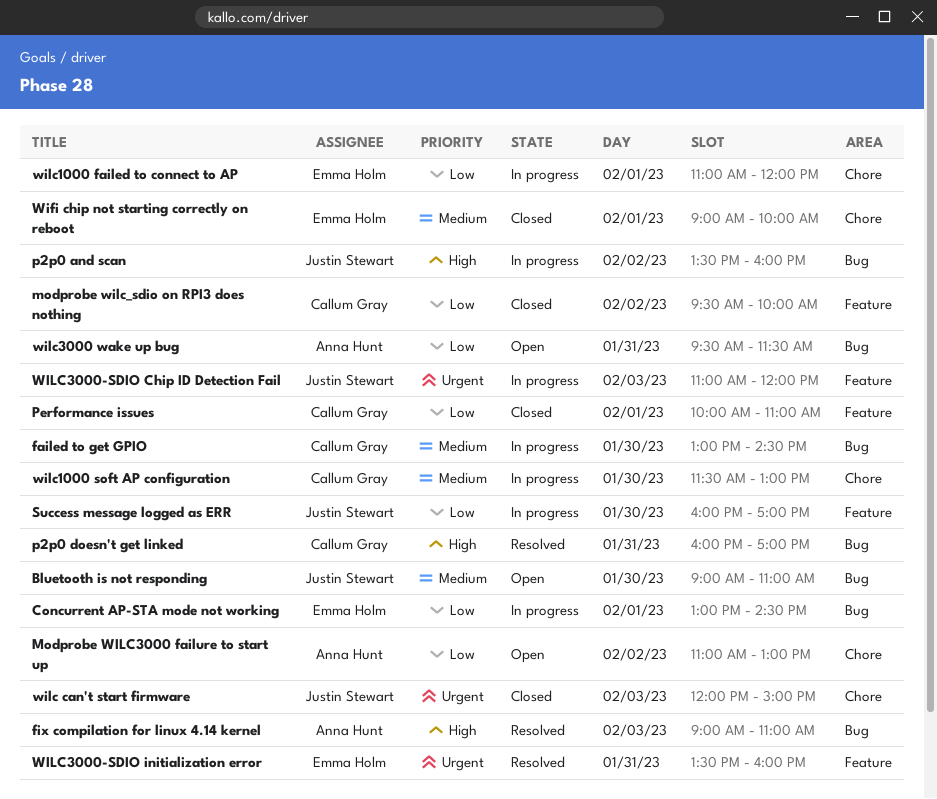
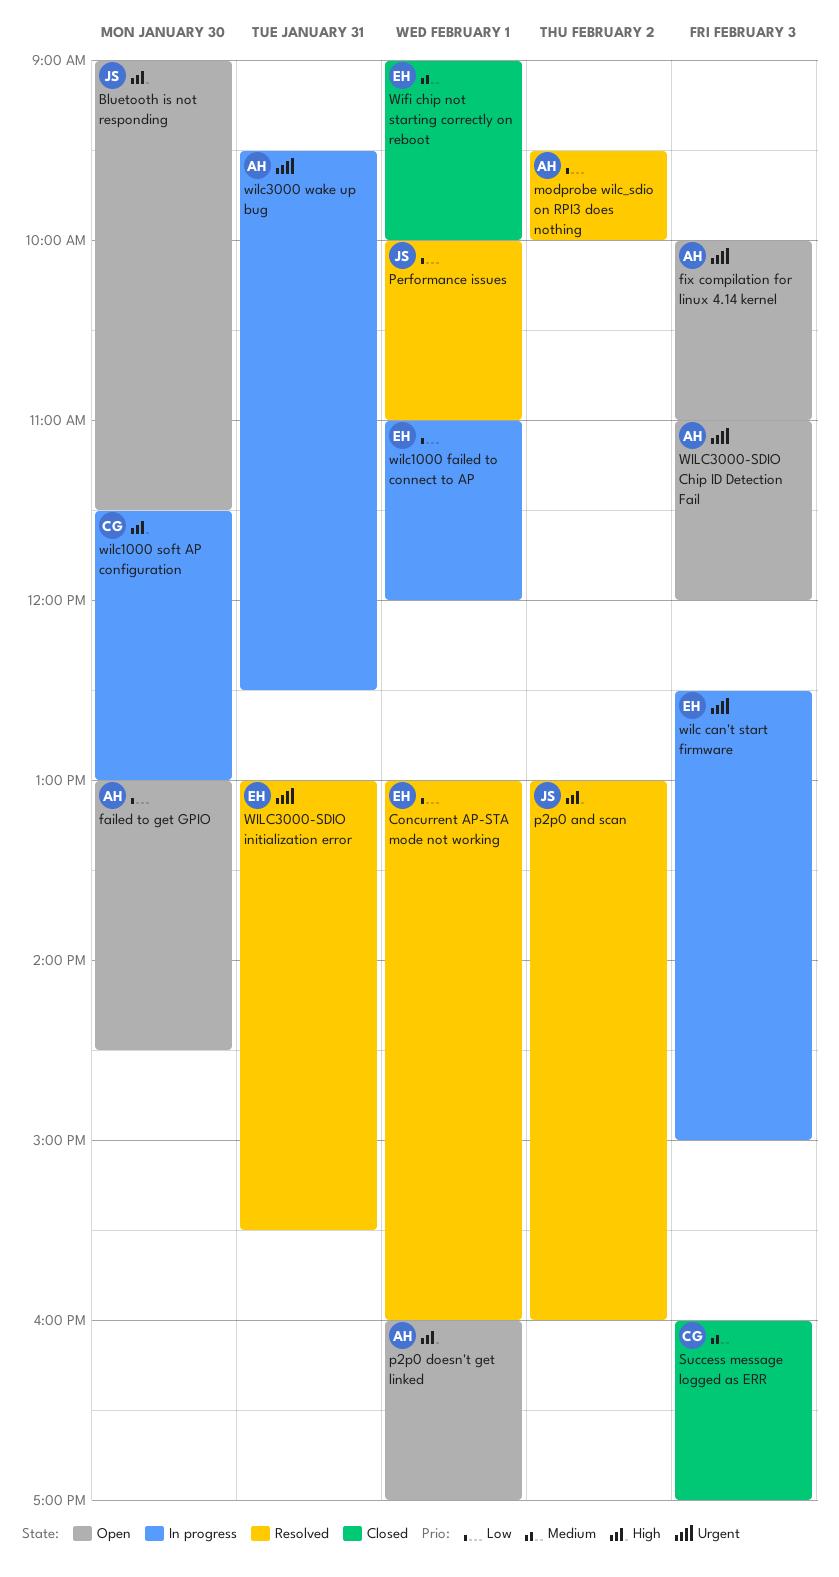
Bluetooth is not responding, priority: Medium -> High
Bluetooth is not responding, ends: 11:00 -> 11:30
Concurrent AP-STA mode not working, status: In progress -> Resolved
Concurrent AP-STA mode not working, ends: 14:30 -> 16:00
failed to get GPIO, status: In progress -> Open
failed to get GPIO, owner: Callum Gray -> Anna Hunt
failed to get GPIO, priority: Medium -> Low
fix compilation for linux 4.14 kernel, status: Resolved -> Open
fix compilation for linux 4.14 kernel, priority: High -> Urgent
fix compilation for linux 4.14 kernel, begins: 09:00 -> 10:00
Modprobe WILC3000 failure to start up: present -> none
modprobe wilc_sdio on RPI3 does nothing, status: Closed -> Resolved
modprobe wilc_sdio on RPI3 does nothing, owner: Callum Gray -> Anna Hunt
p2p0 and scan, status: In progress -> Resolved
p2p0 and scan, begins: 13:30 -> 13:00
p2p0 doesn't get linked, status: Resolved -> Open
p2p0 doesn't get linked, owner: Callum Gray -> Anna Hunt
p2p0 doesn't get linked, day: Jan 31 -> Feb 1
Performance issues, status: Closed -> Resolved
Performance issues, owner: Callum Gray -> Justin Stewart
Success message logged as ERR, status: In progress -> Closed
Success message logged as ERR, owner: Justin Stewart -> Callum Gray
Success message logged as ERR, priority: Low -> Medium
Success message logged as ERR, day: Jan 30 -> Feb 3
wilc can't start firmware, status: Closed -> In progress
wilc can't start firmware, owner: Justin Stewart -> Emma Holm
wilc can't start firmware, begins: 12:00 -> 12:30
wilc1000 soft AP configuration, priority: Medium -> High
wilc3000 wake up bug, status: Open -> In progress
wilc3000 wake up bug, priority: Low -> Urgent
wilc3000 wake up bug, ends: 11:30 -> 12:30
WILC3000-SDIO Chip ID Detection Fail, status: In progress -> Open
WILC3000-SDIO Chip ID Detection Fail, owner: Justin Stewart -> Anna Hunt
WILC3000-SDIO initialization error, begins: 13:30 -> 13:00
WILC3000-SDIO initialization error, ends: 16:00 -> 15:30

